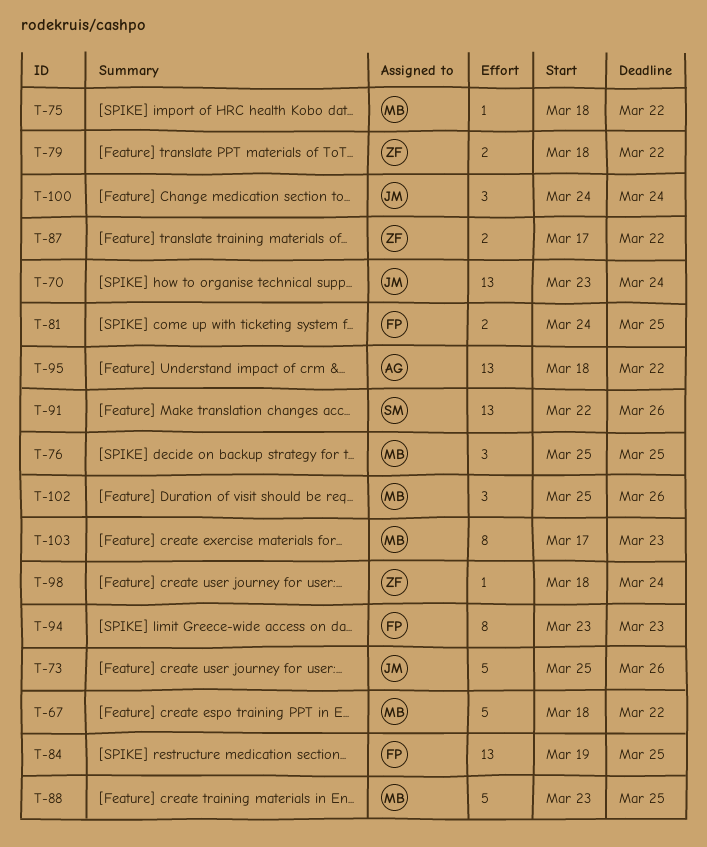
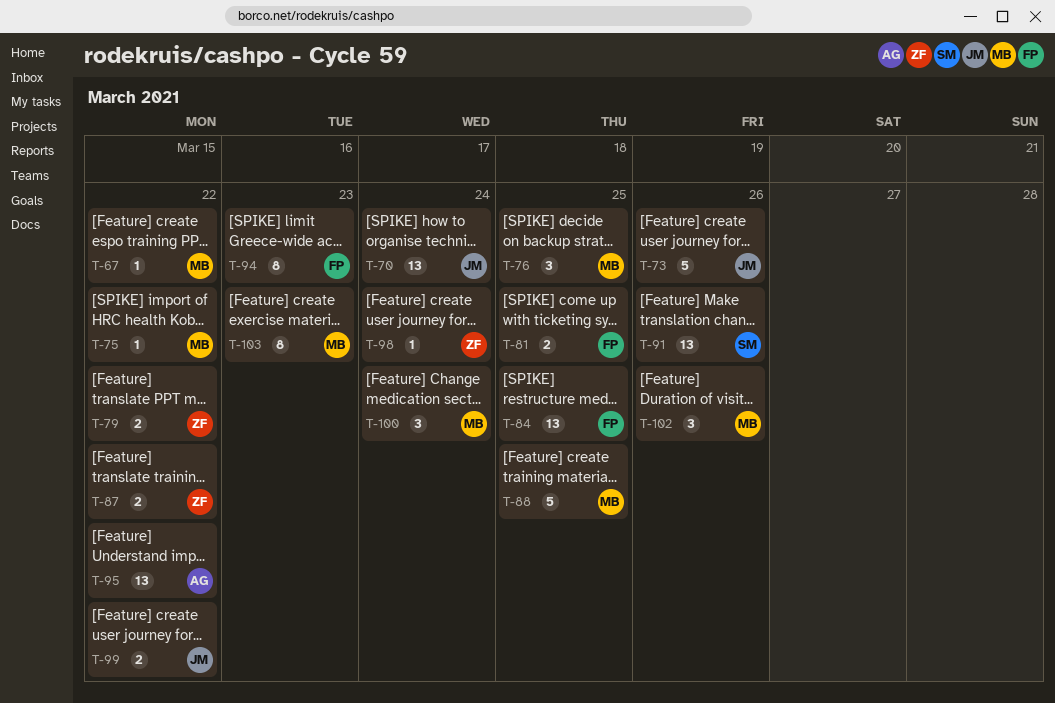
T-67, estimate: 5 -> 1
T-99: none -> present
T-100, owner: JM -> MB

